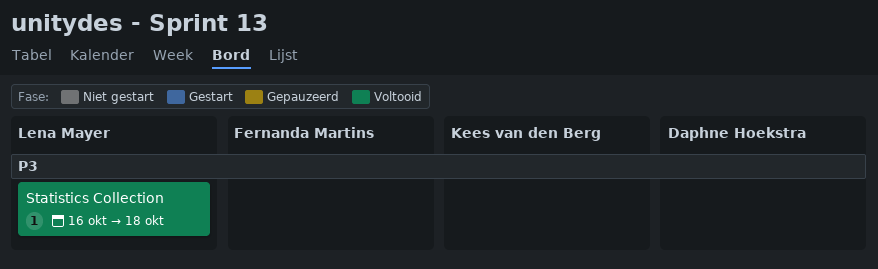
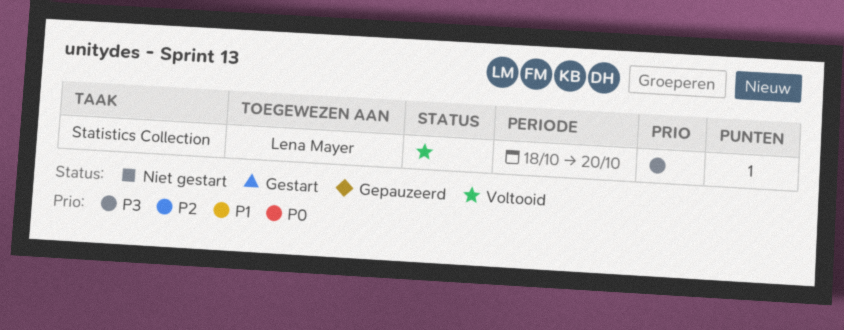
Statistics Collection, start: Oct 16 -> Oct 18
Statistics Collection, due: Oct 18 -> Oct 20

